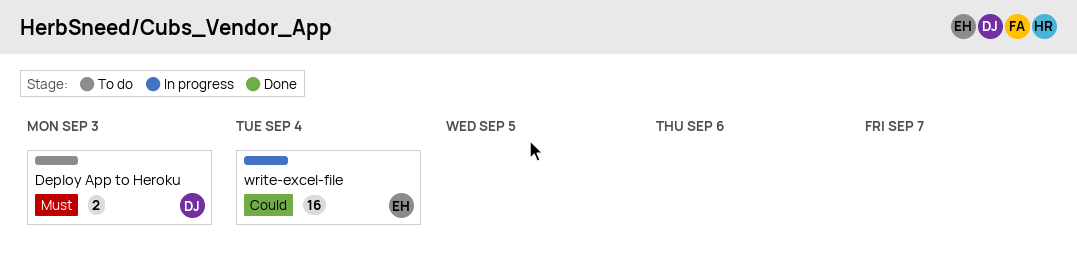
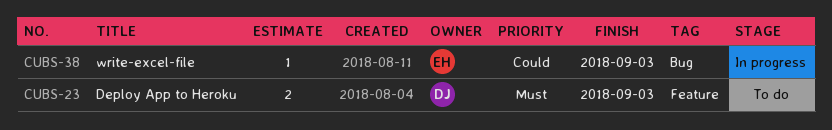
write-excel-file, estimate: 16 -> 1
write-excel-file, due: Sep 4 -> Sep 3

